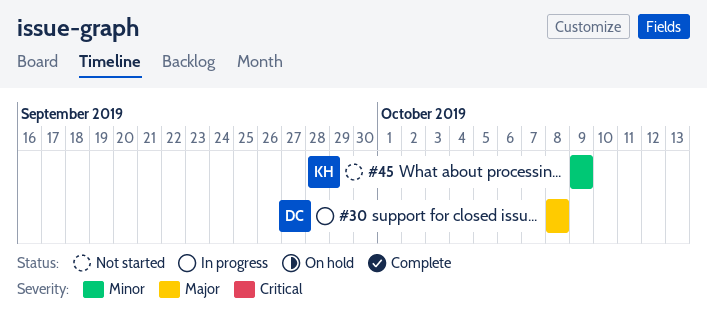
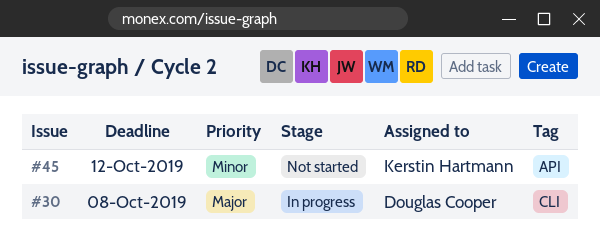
#45, due: Oct 9 -> Oct 12

